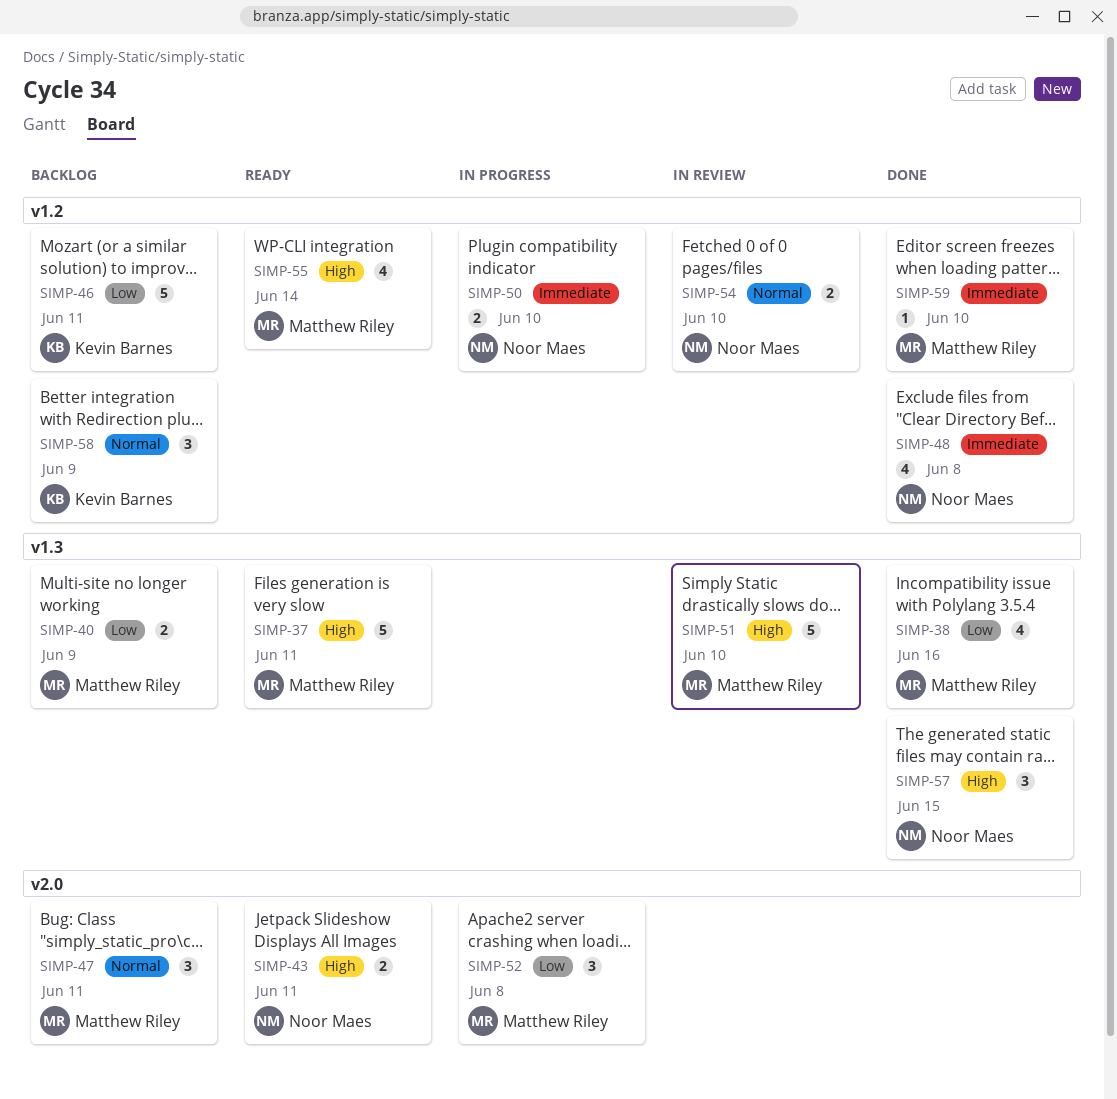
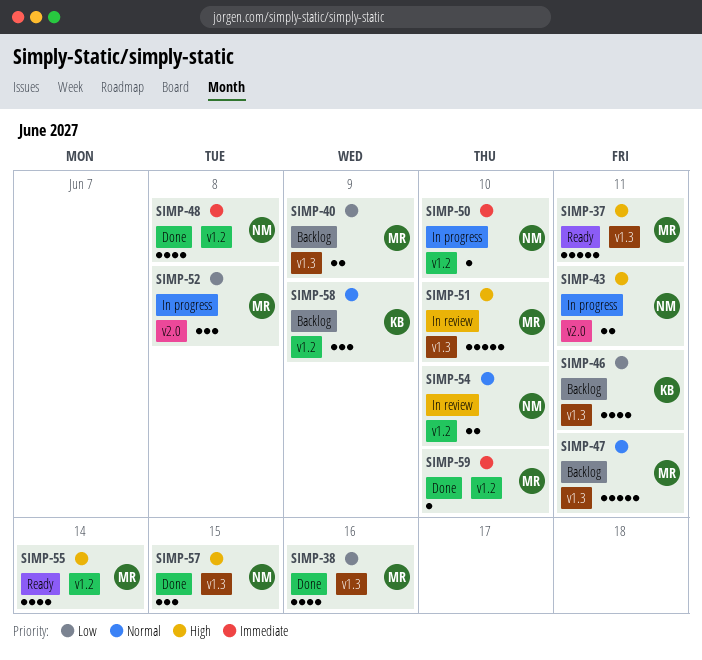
SIMP-43, status: Ready -> In progress
SIMP-46, label: v1.2 -> v1.3
SIMP-46, estimate: 5 -> 4
SIMP-47, label: v2.0 -> v1.3
SIMP-47, estimate: 3 -> 5
SIMP-50, estimate: 2 -> 1

